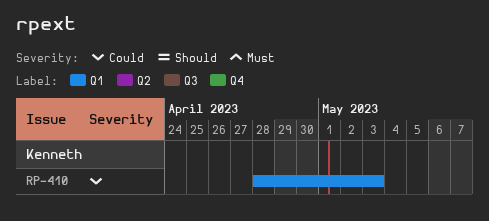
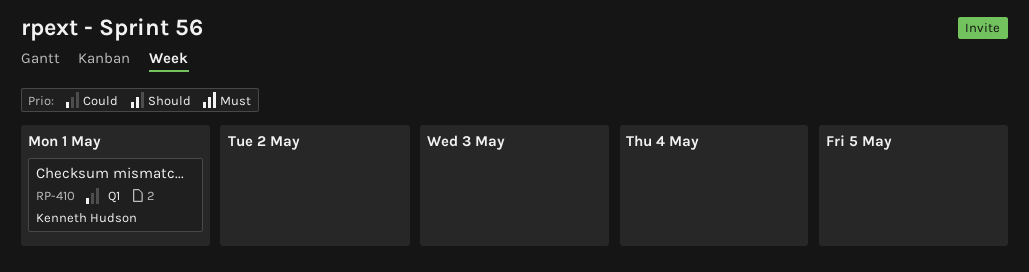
RP-410, due: May 3 -> May 1

